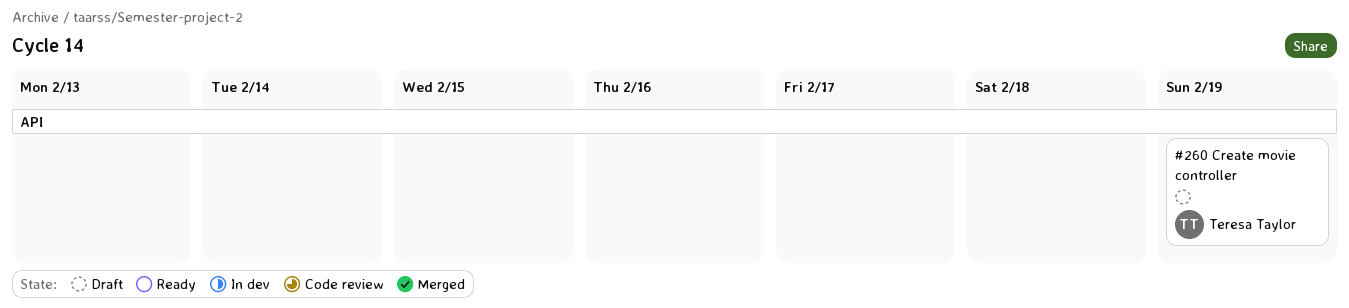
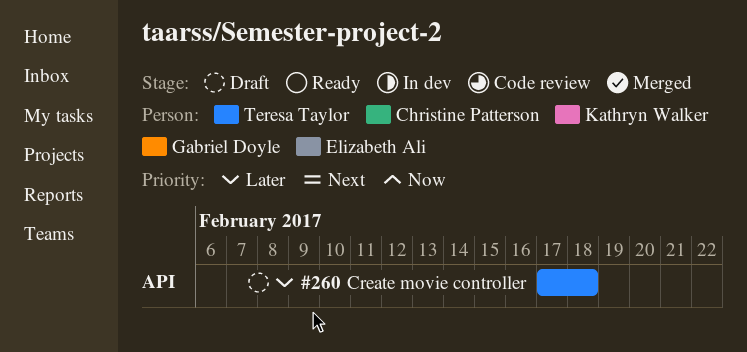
#260, due: Feb 19 -> Feb 18

